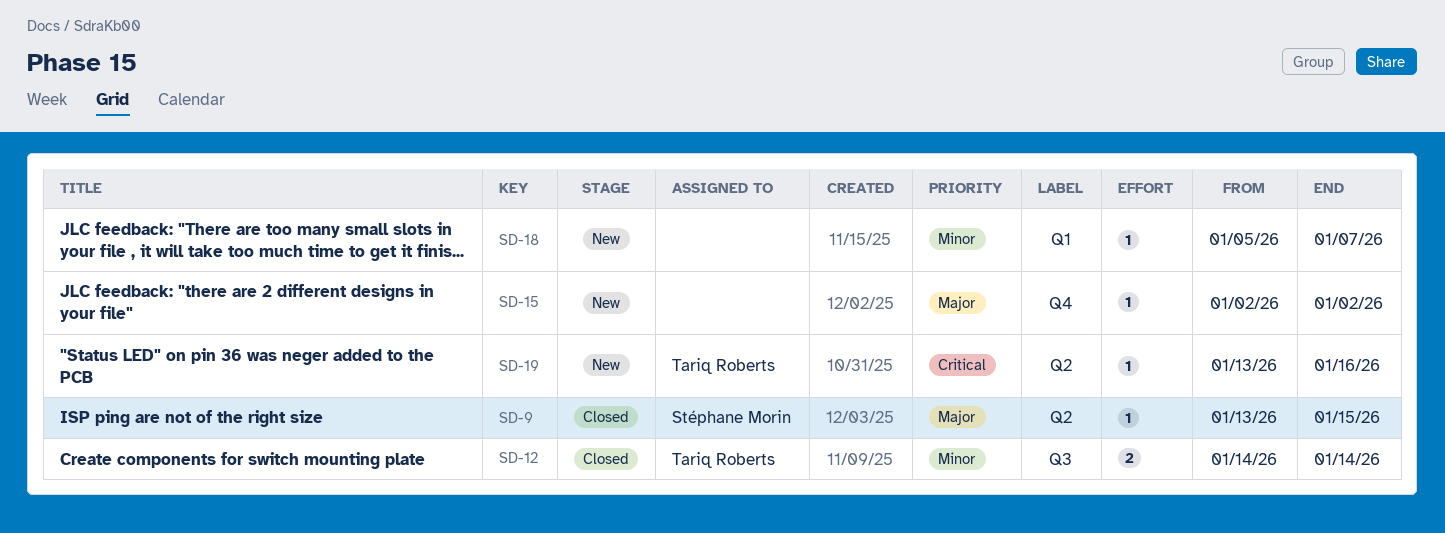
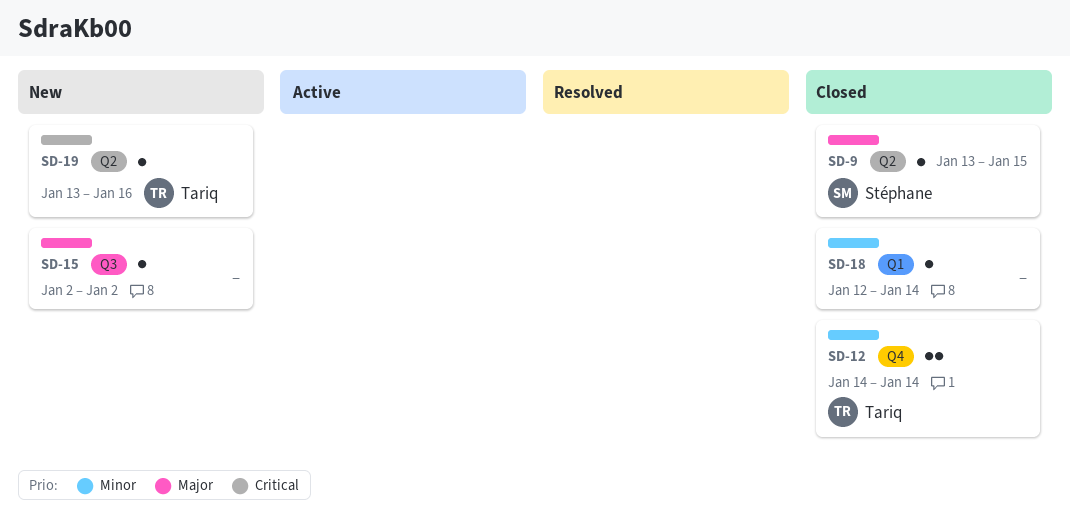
SD-12, label: Q3 -> Q4
SD-15, label: Q4 -> Q3
SD-18, status: New -> Closed
SD-18, start: Jan 5 -> Jan 12
SD-18, due: Jan 7 -> Jan 14

